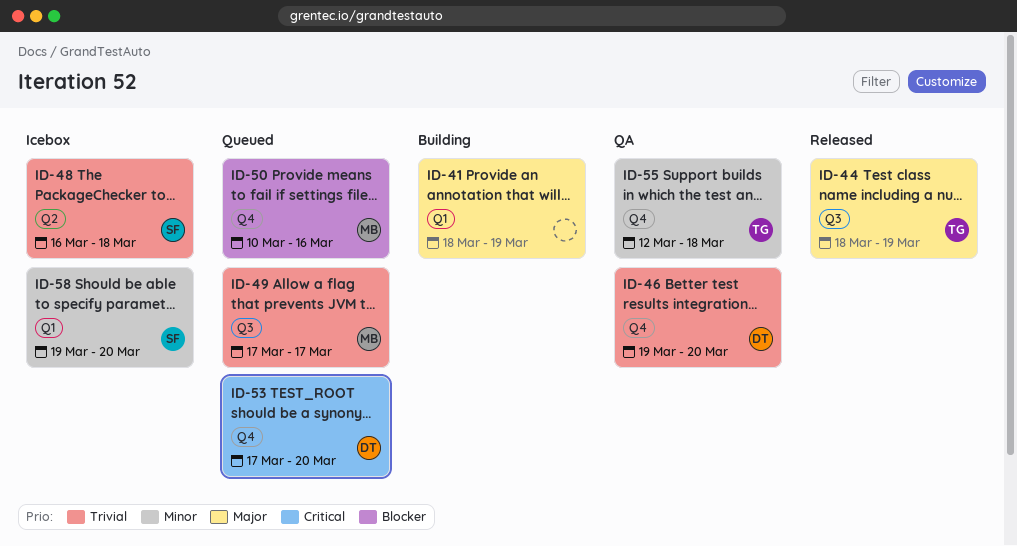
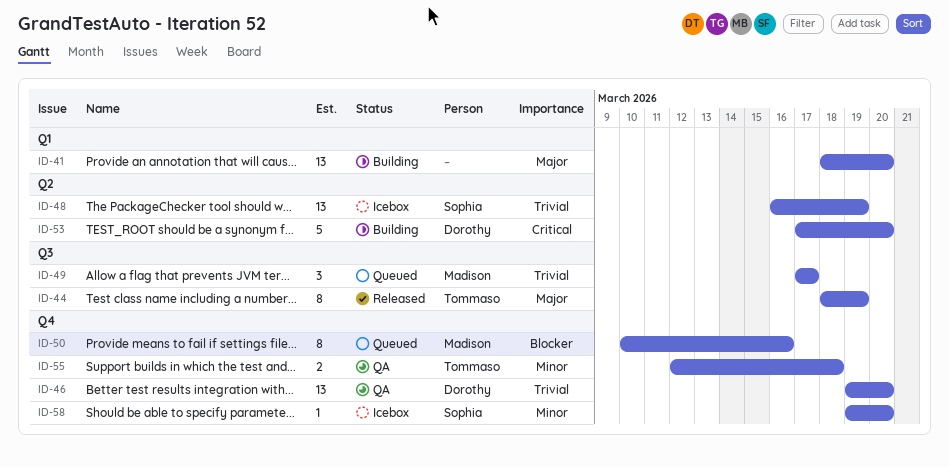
ID-41, due: Mar 19 -> Mar 20
ID-48, due: Mar 18 -> Mar 19
ID-53, status: Queued -> Building
ID-53, label: Q4 -> Q2
ID-58, label: Q1 -> Q4

